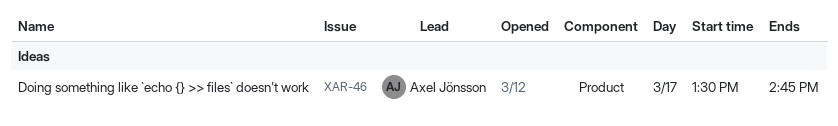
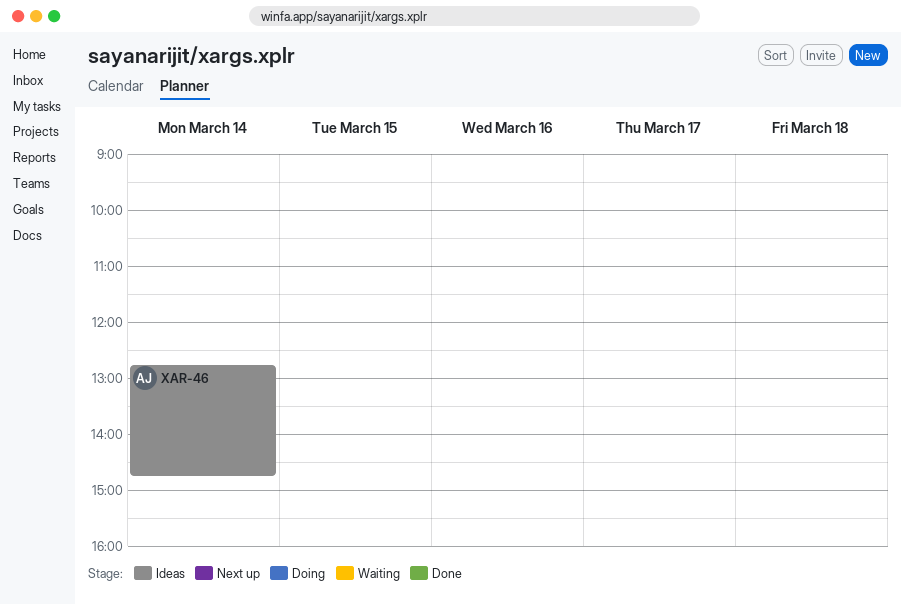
XAR-46, day: Mar 17 -> Mar 14
XAR-46, begins: 13:30 -> 12:45

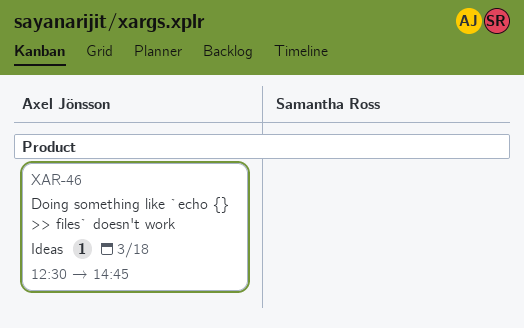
XAR-46, day: Mar 14 -> Mar 18
XAR-46, begins: 12:45 -> 12:30

